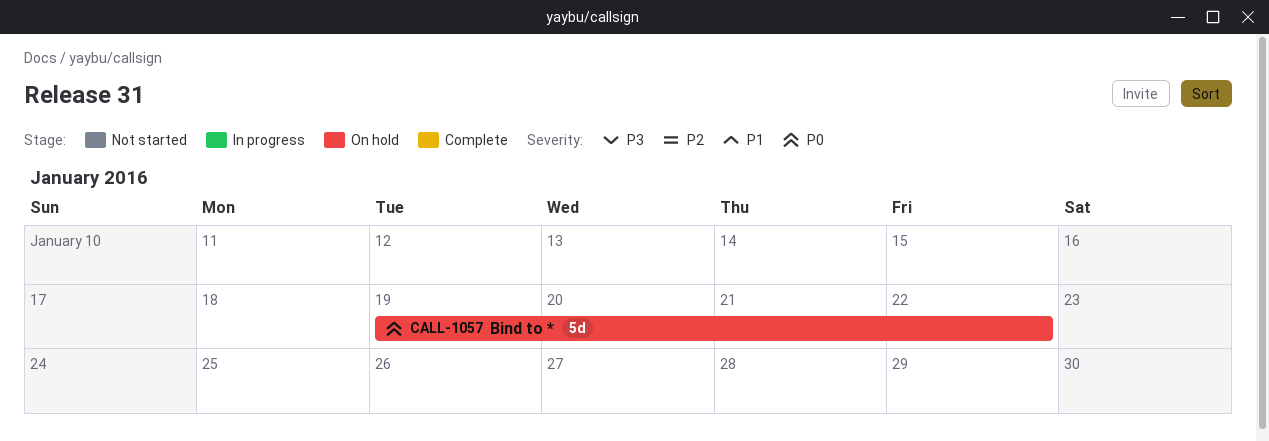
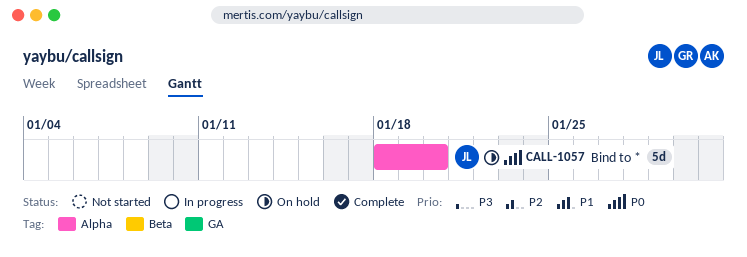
CALL-1057, start: Jan 19 -> Jan 18
CALL-1057, due: Jan 22 -> Jan 20

